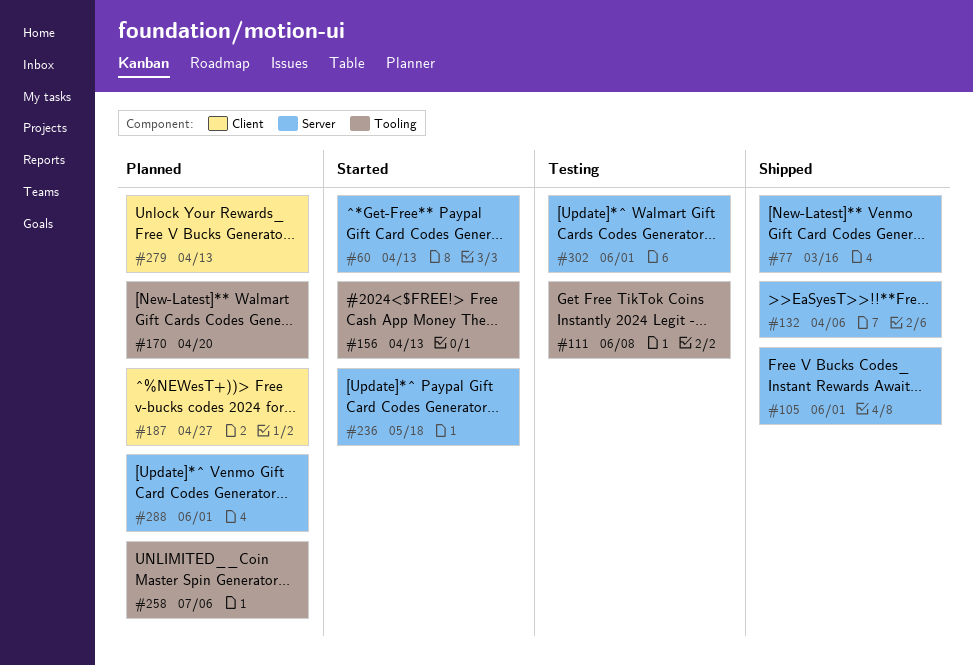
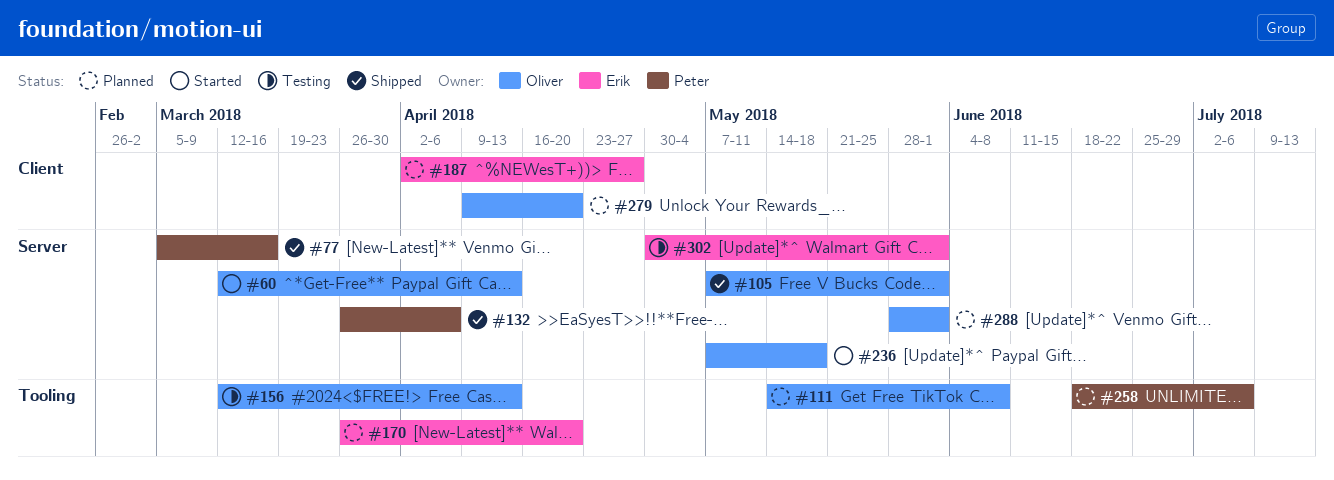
#111, status: Testing -> Planned
#156, status: Started -> Testing
#279, due: Apr 13 -> Apr 20

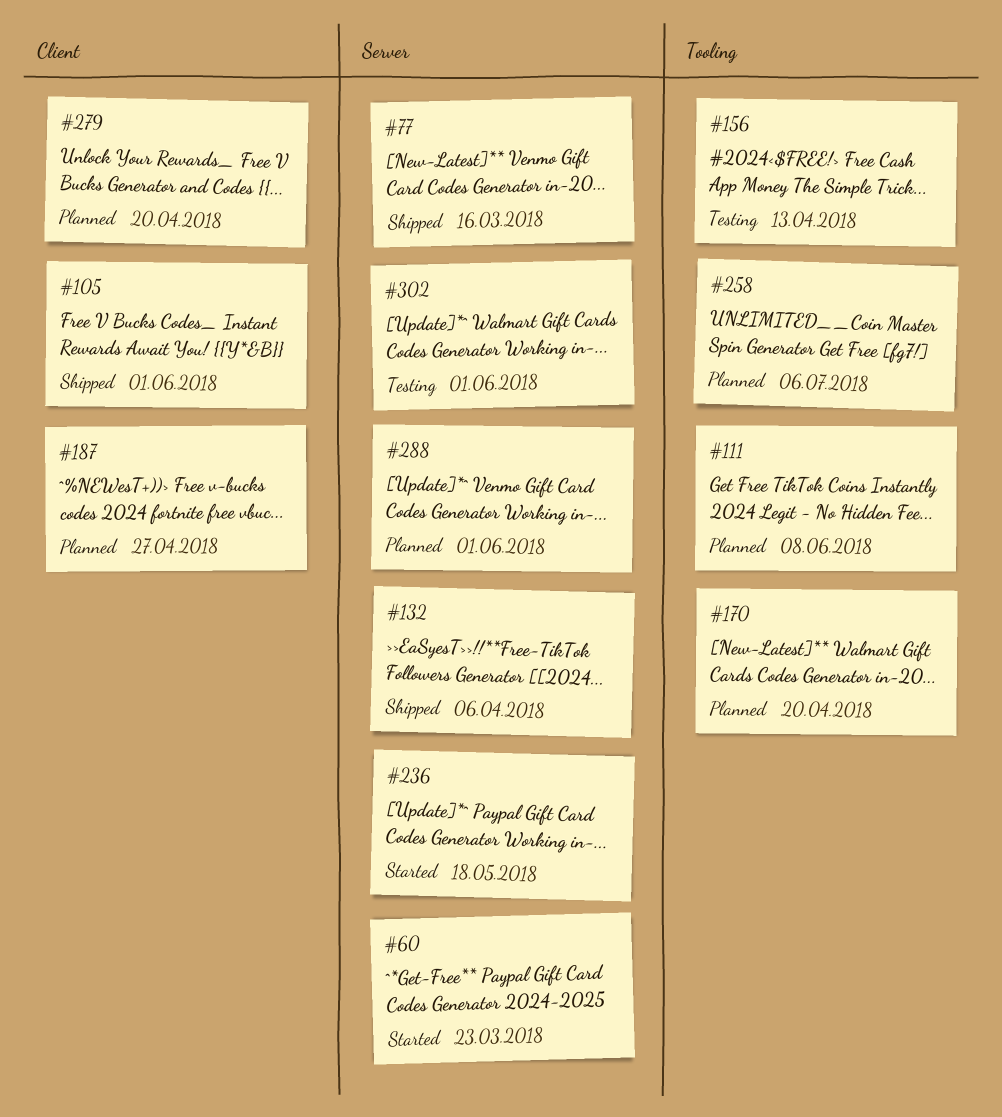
#60, due: Apr 13 -> Mar 23
#105, label: Server -> Client

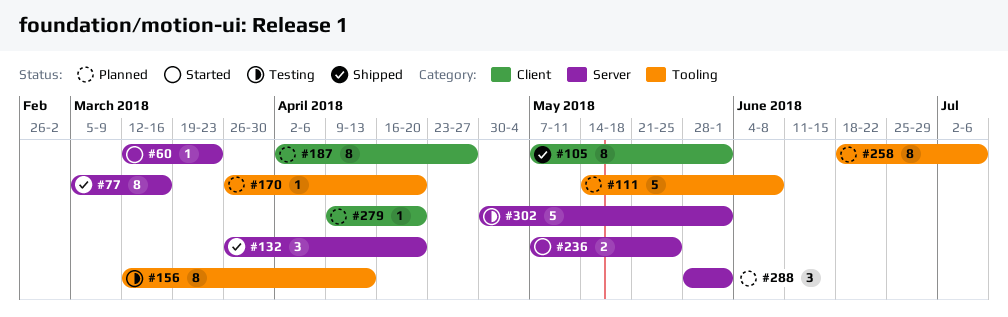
#132, due: Apr 6 -> Apr 20
#236, due: May 18 -> May 25

